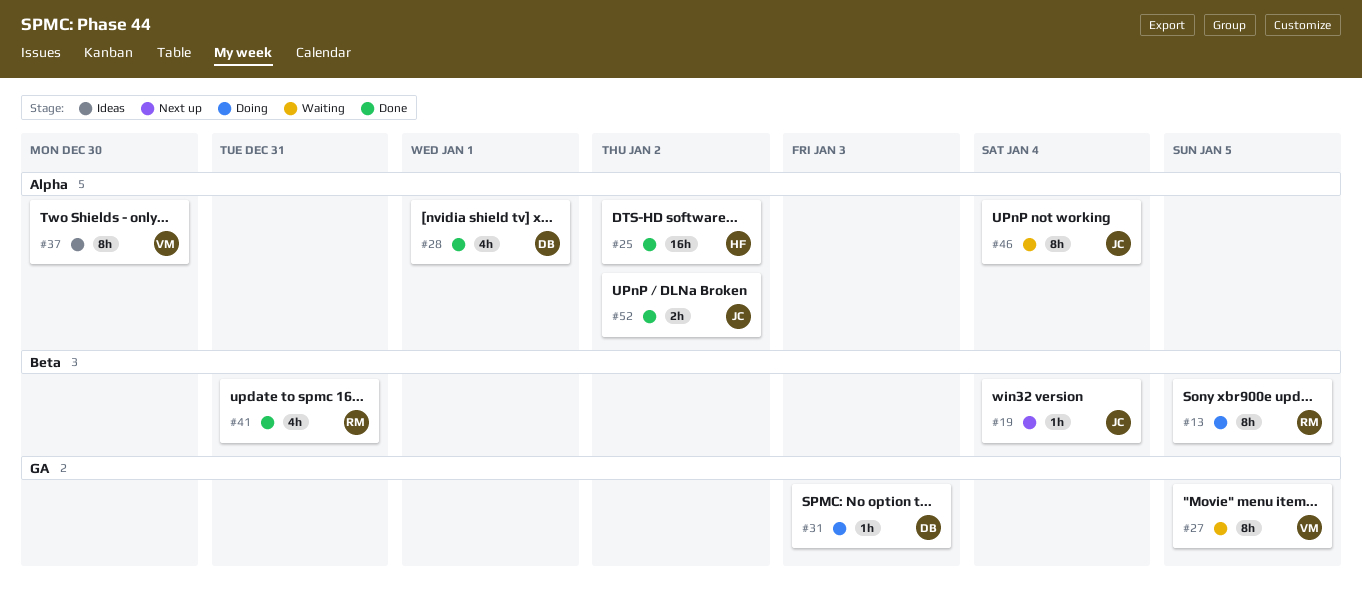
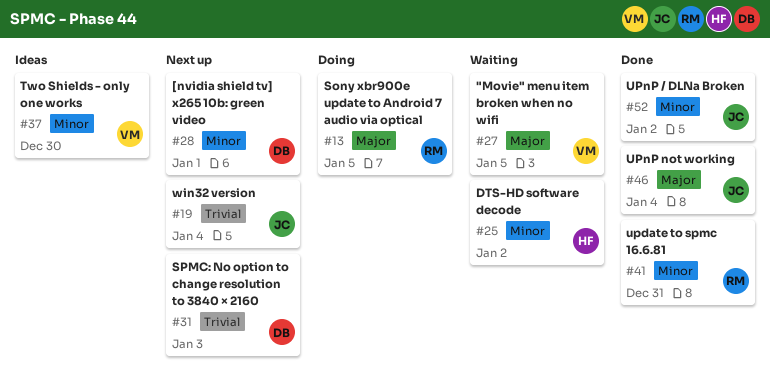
#25, status: Done -> Waiting
#28, status: Done -> Next up
#31, status: Doing -> Next up
#46, status: Waiting -> Done

